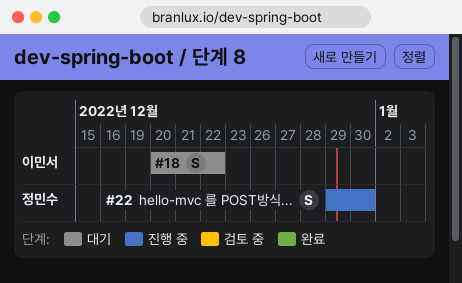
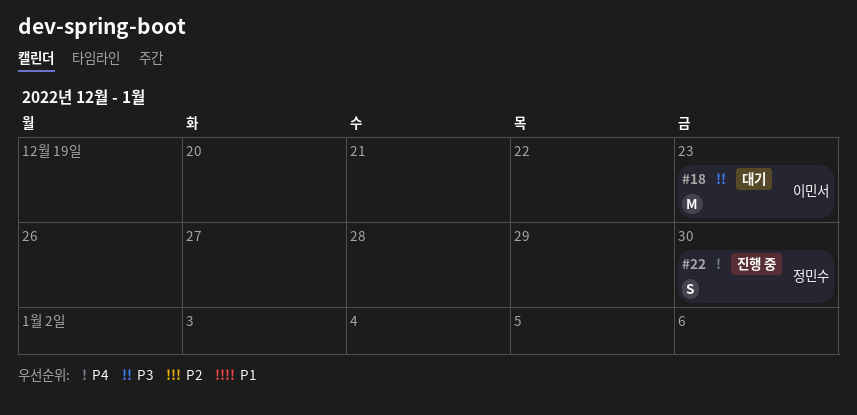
#18, estimate: S -> M
#18, due: Dec 22 -> Dec 23

